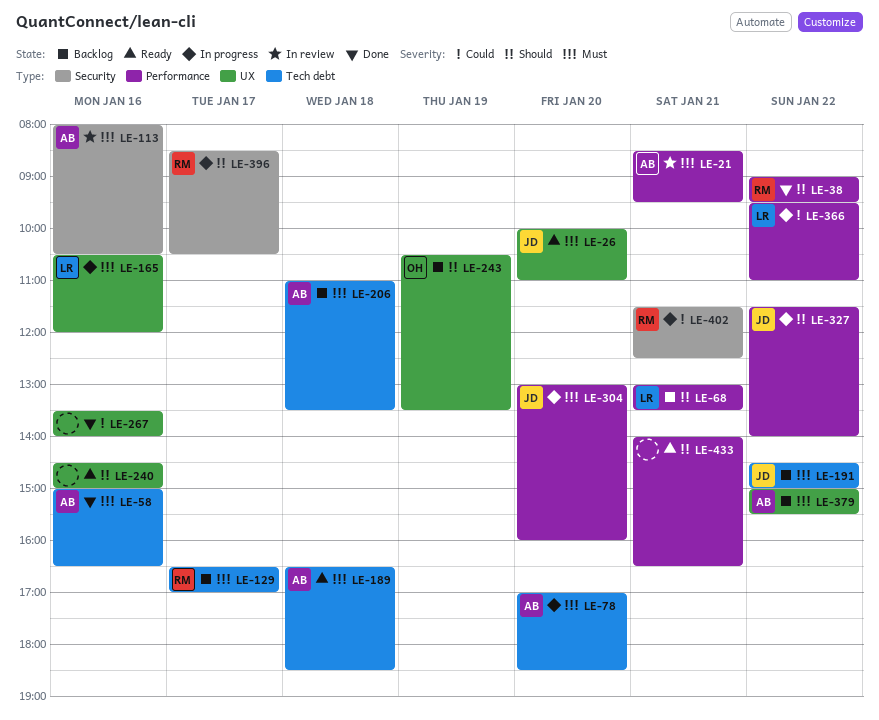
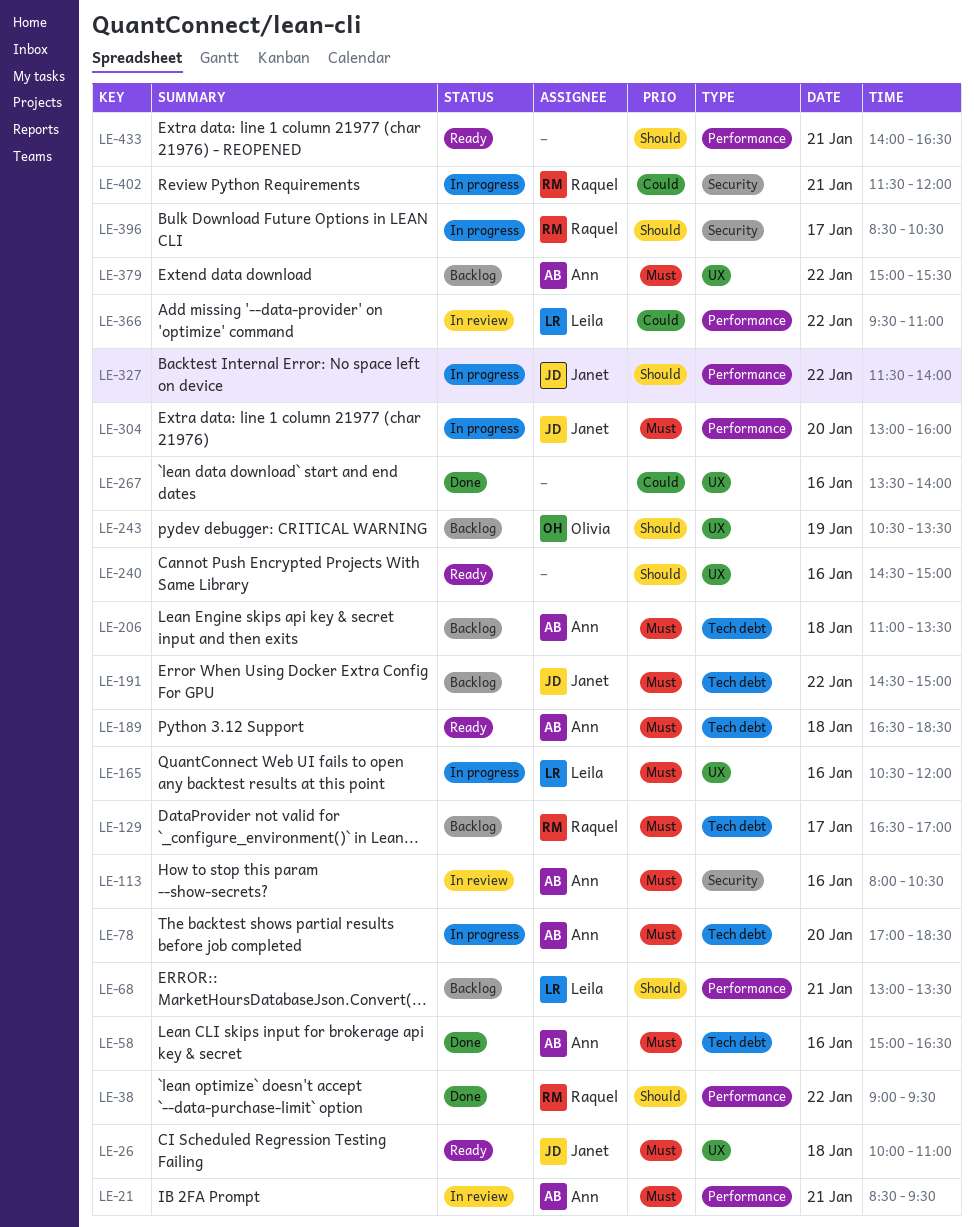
LE-26, day: Jan 20 -> Jan 18
LE-366, status: In progress -> In review
LE-402, ends: 12:30 -> 12:00

